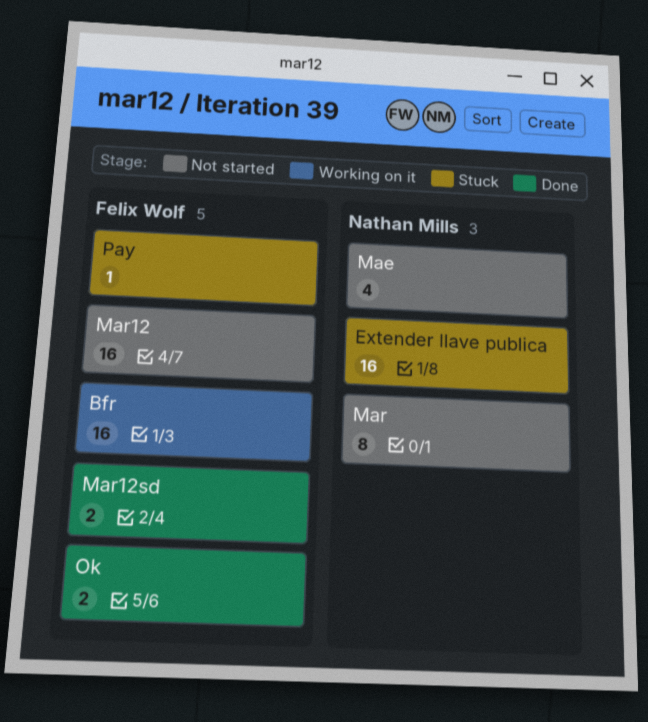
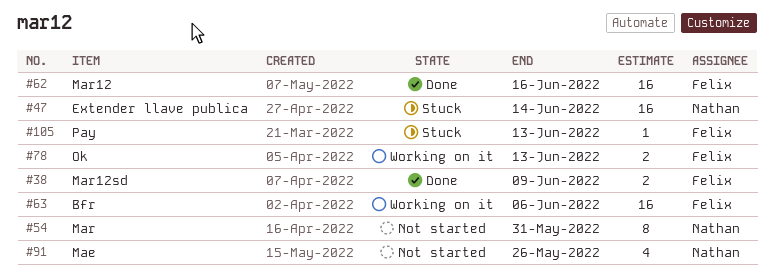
Mar12, status: Not started -> Done
Ok, status: Done -> Working on it

